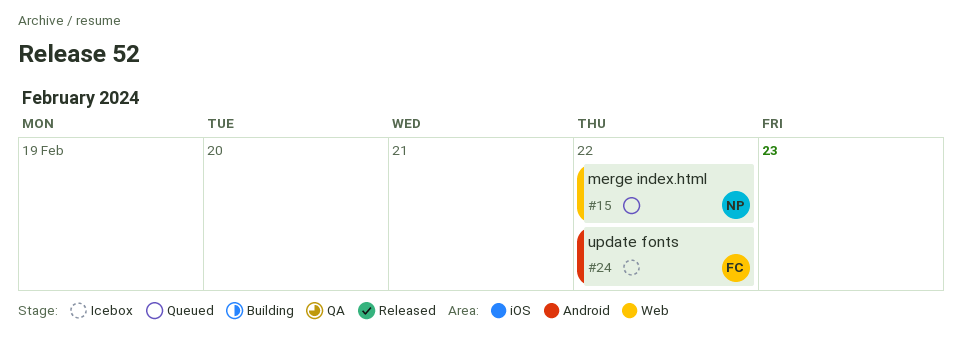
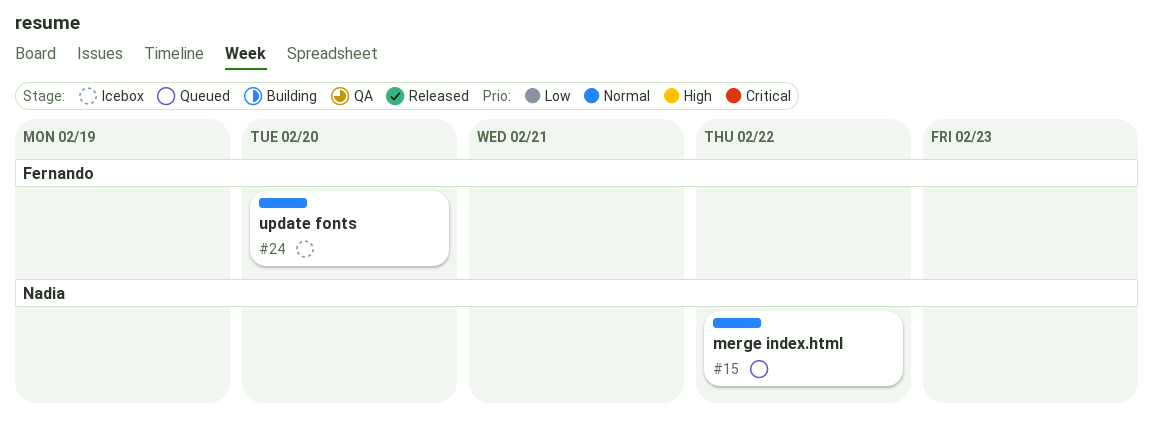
#24, due: Feb 22 -> Feb 20

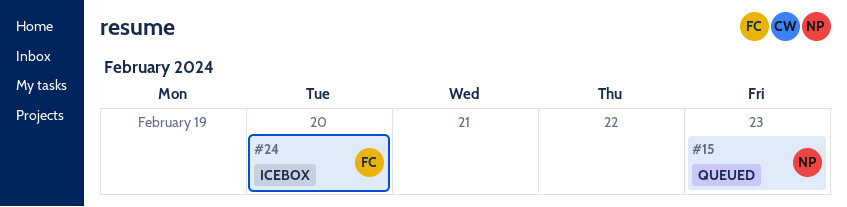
#15, due: Feb 22 -> Feb 23

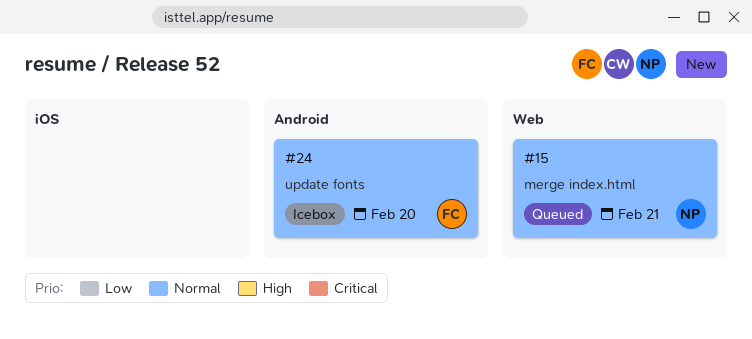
#15, due: Feb 23 -> Feb 21

